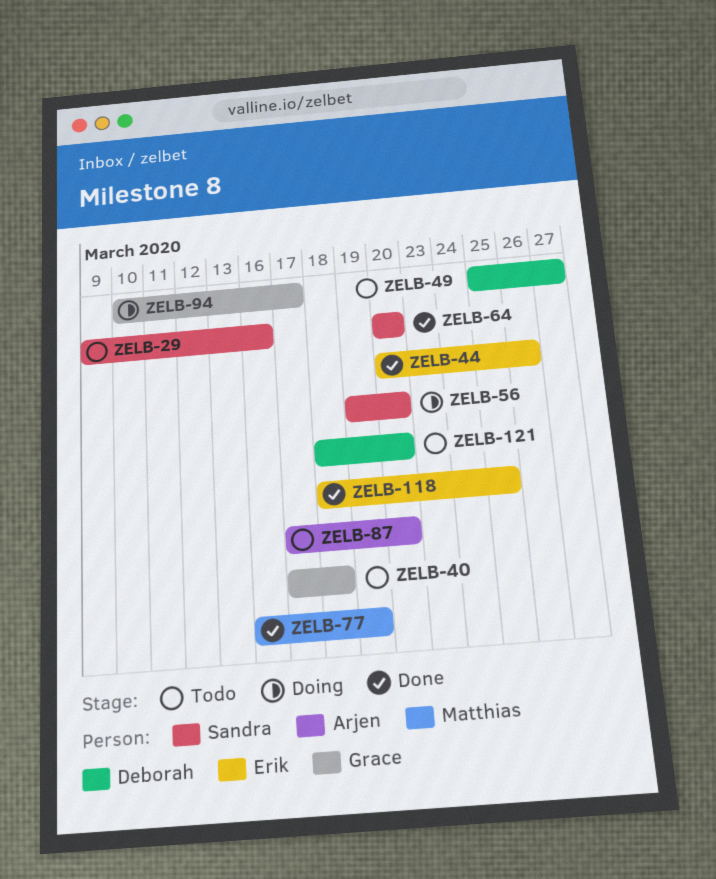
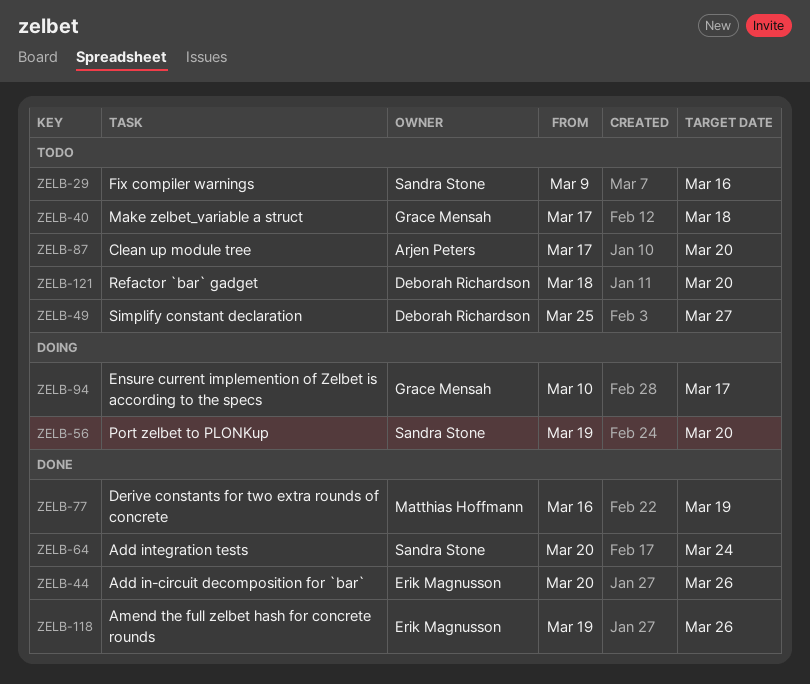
ZELB-64, due: Mar 20 -> Mar 24
ZELB-118, start: Mar 18 -> Mar 19
ZELB-118, due: Mar 25 -> Mar 26

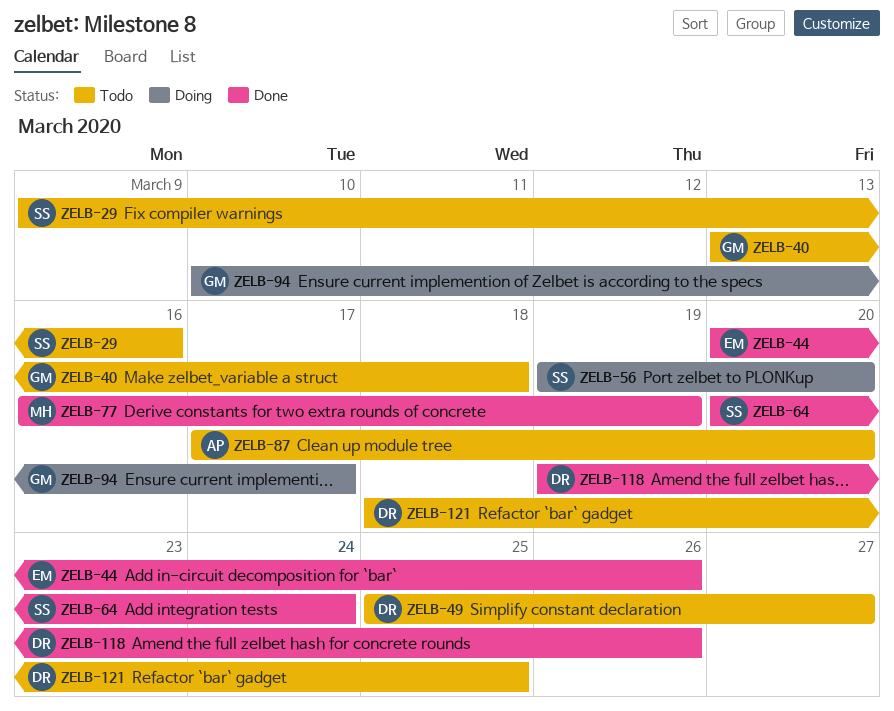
ZELB-40, start: Mar 17 -> Mar 13
ZELB-118, owner: Erik Magnusson -> Deborah Richardson
ZELB-121, due: Mar 20 -> Mar 25

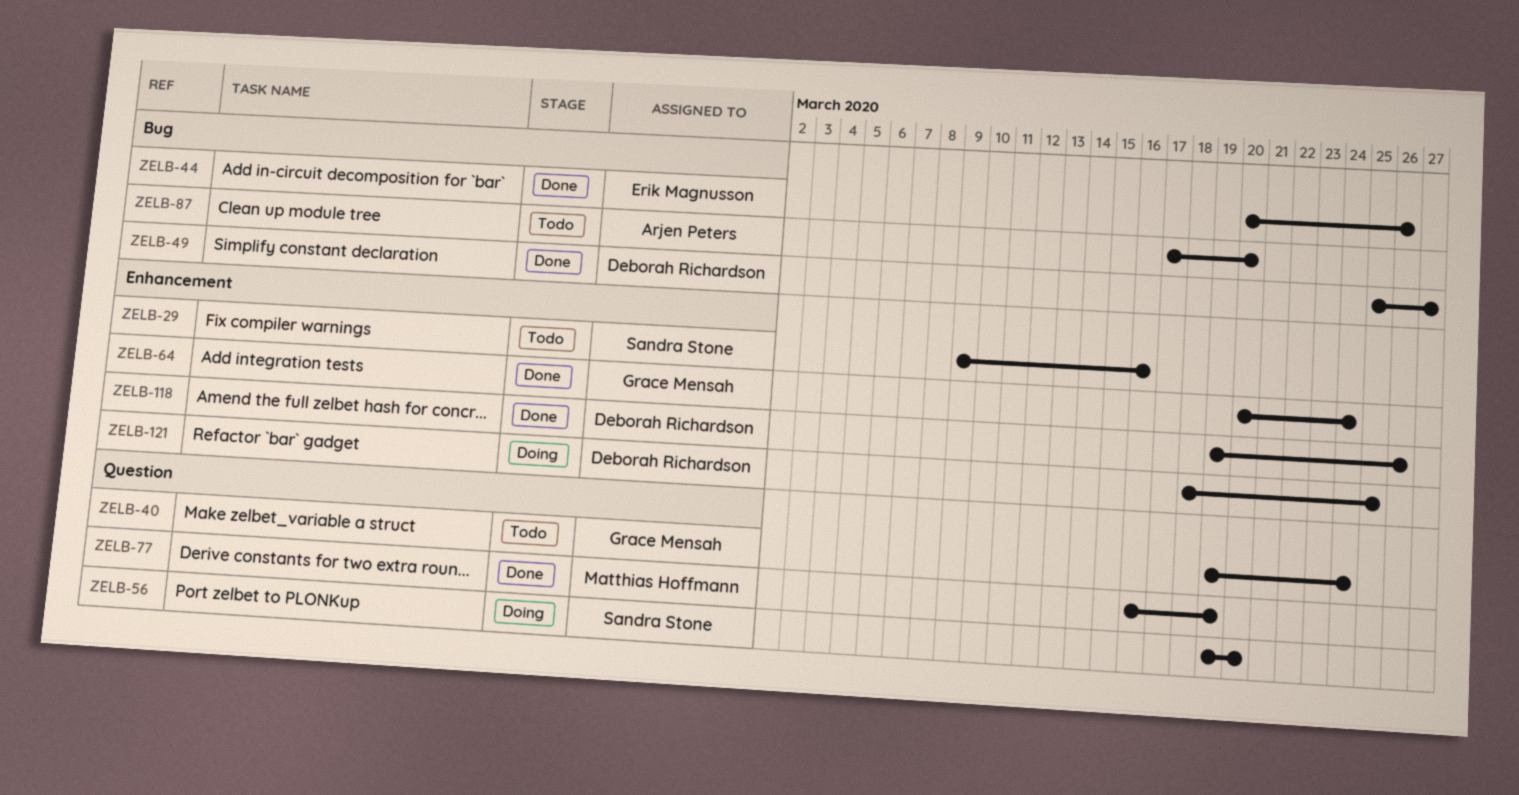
ZELB-40, start: Mar 13 -> Mar 19
ZELB-40, due: Mar 18 -> Mar 24
ZELB-49, status: Todo -> Done
ZELB-64, owner: Sandra Stone -> Grace Mensah
ZELB-94: present -> none
ZELB-121, status: Todo -> Doing

